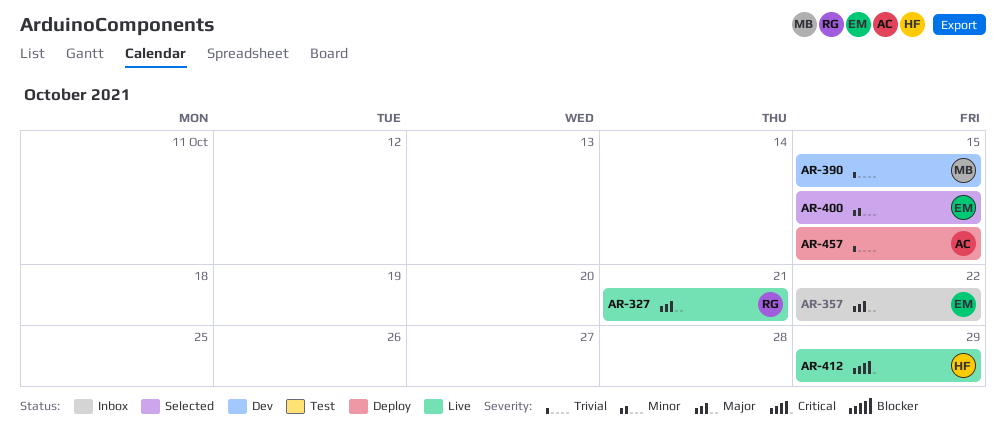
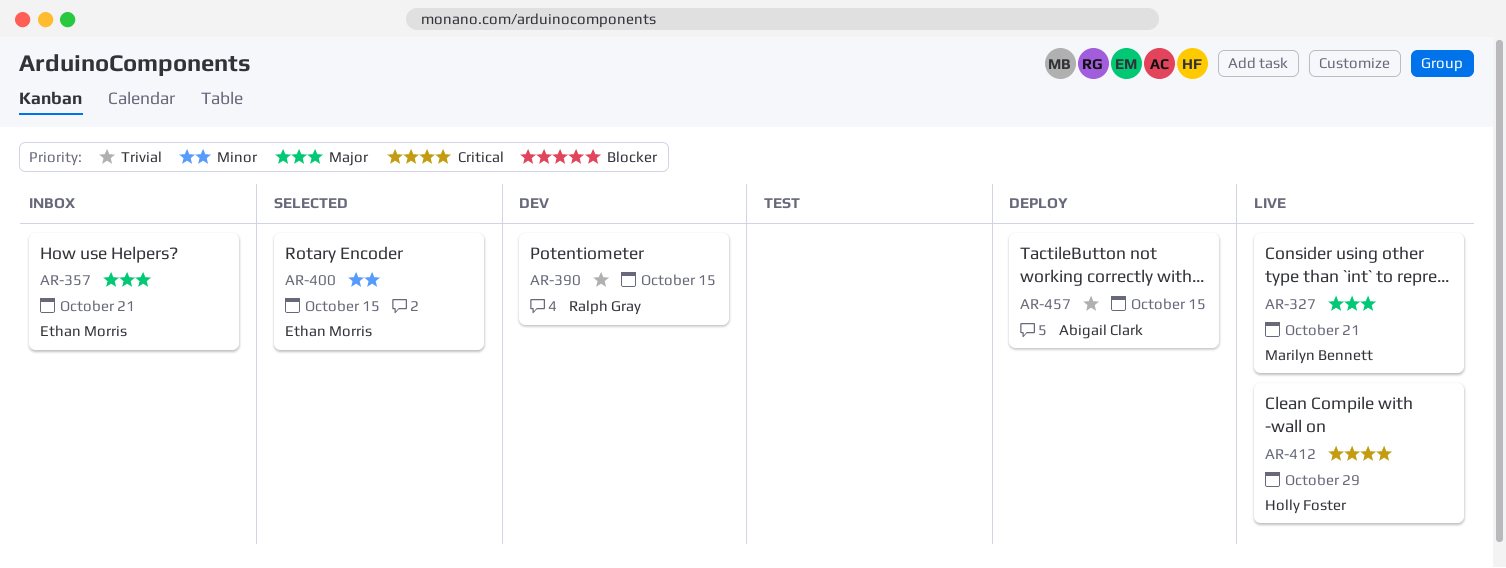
AR-327, owner: Ralph Gray -> Marilyn Bennett
AR-357, due: Oct 22 -> Oct 21
AR-390, owner: Marilyn Bennett -> Ralph Gray

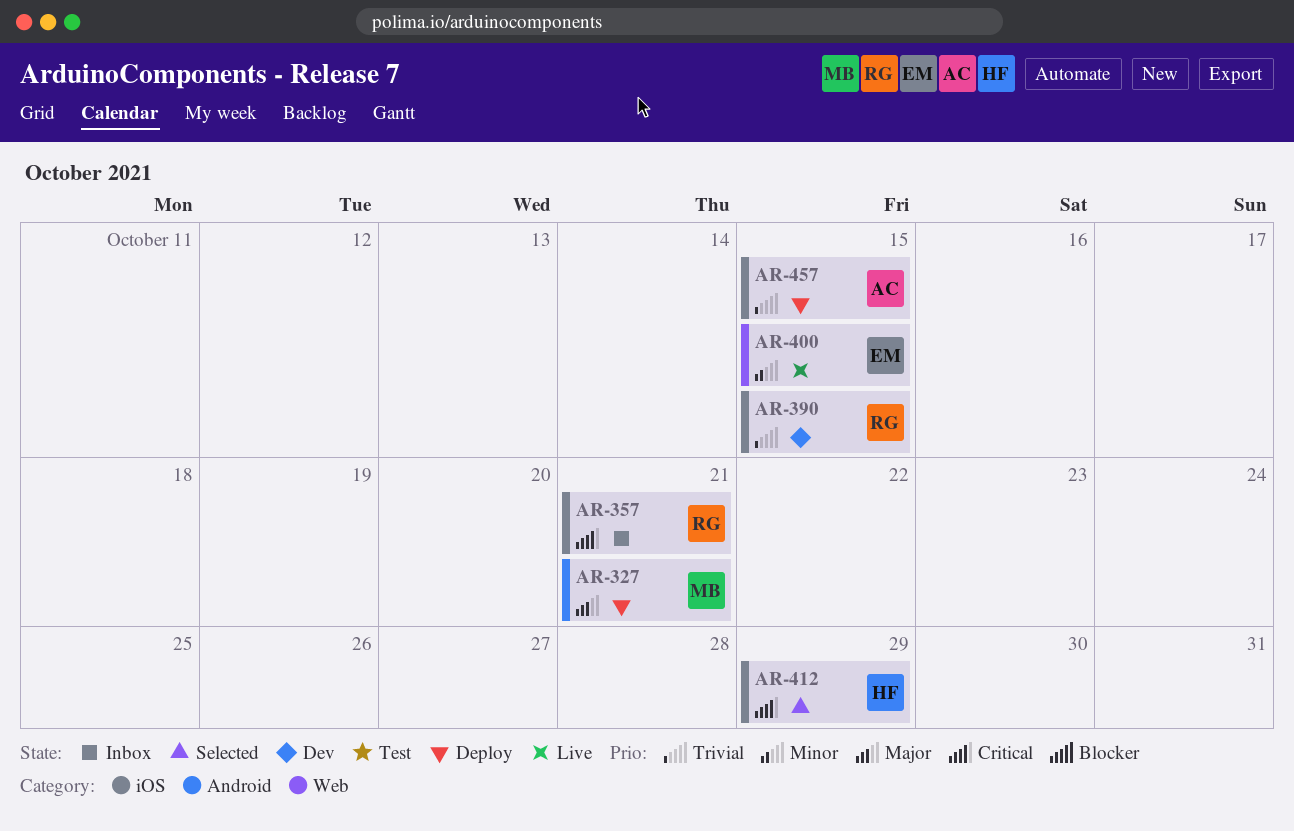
AR-327, status: Live -> Deploy
AR-357, owner: Ethan Morris -> Ralph Gray
AR-357, priority: Major -> Critical
AR-400, status: Selected -> Live
AR-412, status: Live -> Selected

